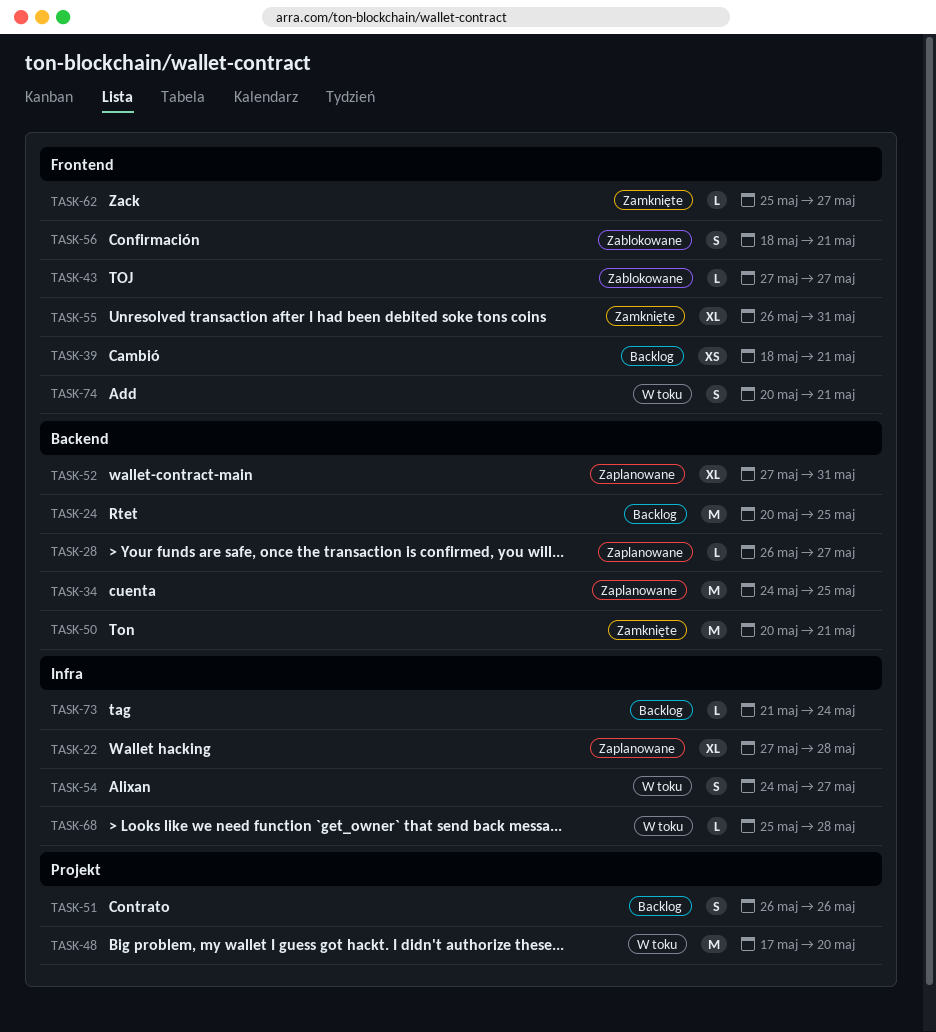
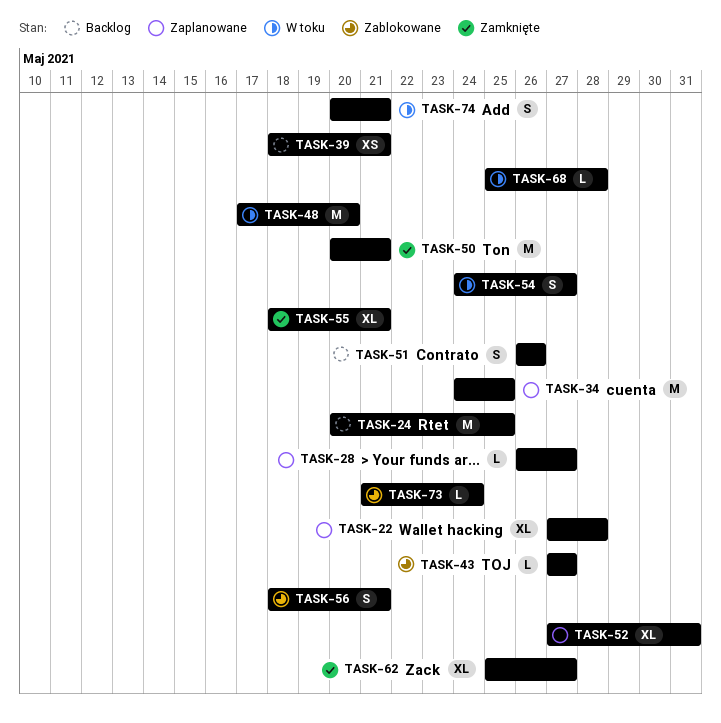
TASK-55, start: May 26 -> May 18
TASK-55, due: May 31 -> May 21
TASK-62, estimate: L -> XL
TASK-73, status: Backlog -> Zablokowane

